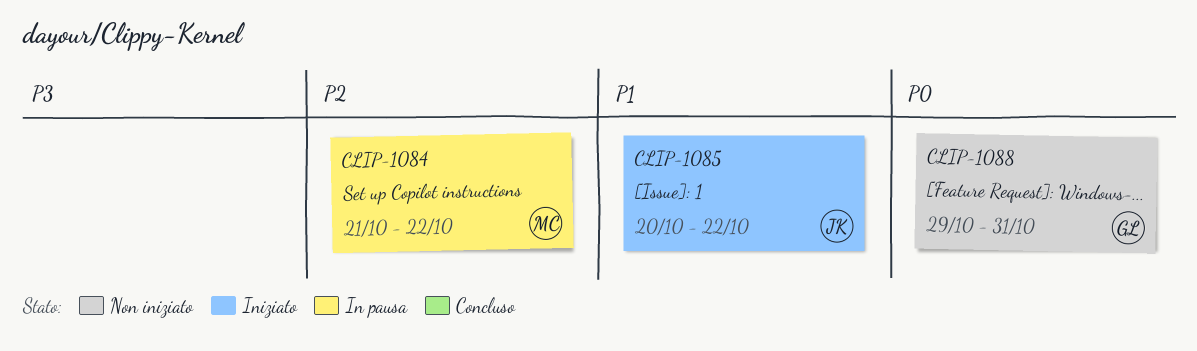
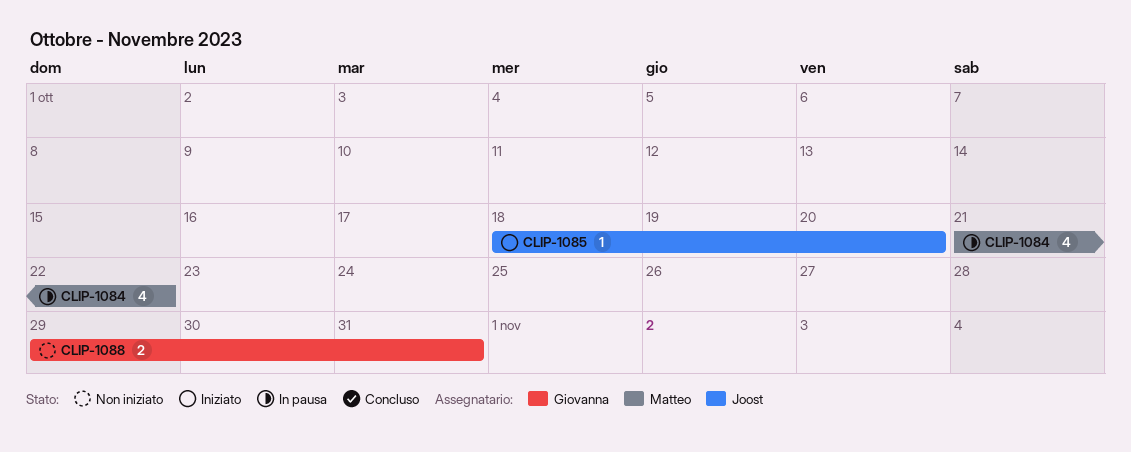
CLIP-1085, start: Oct 20 -> Oct 18
CLIP-1085, due: Oct 22 -> Oct 20

